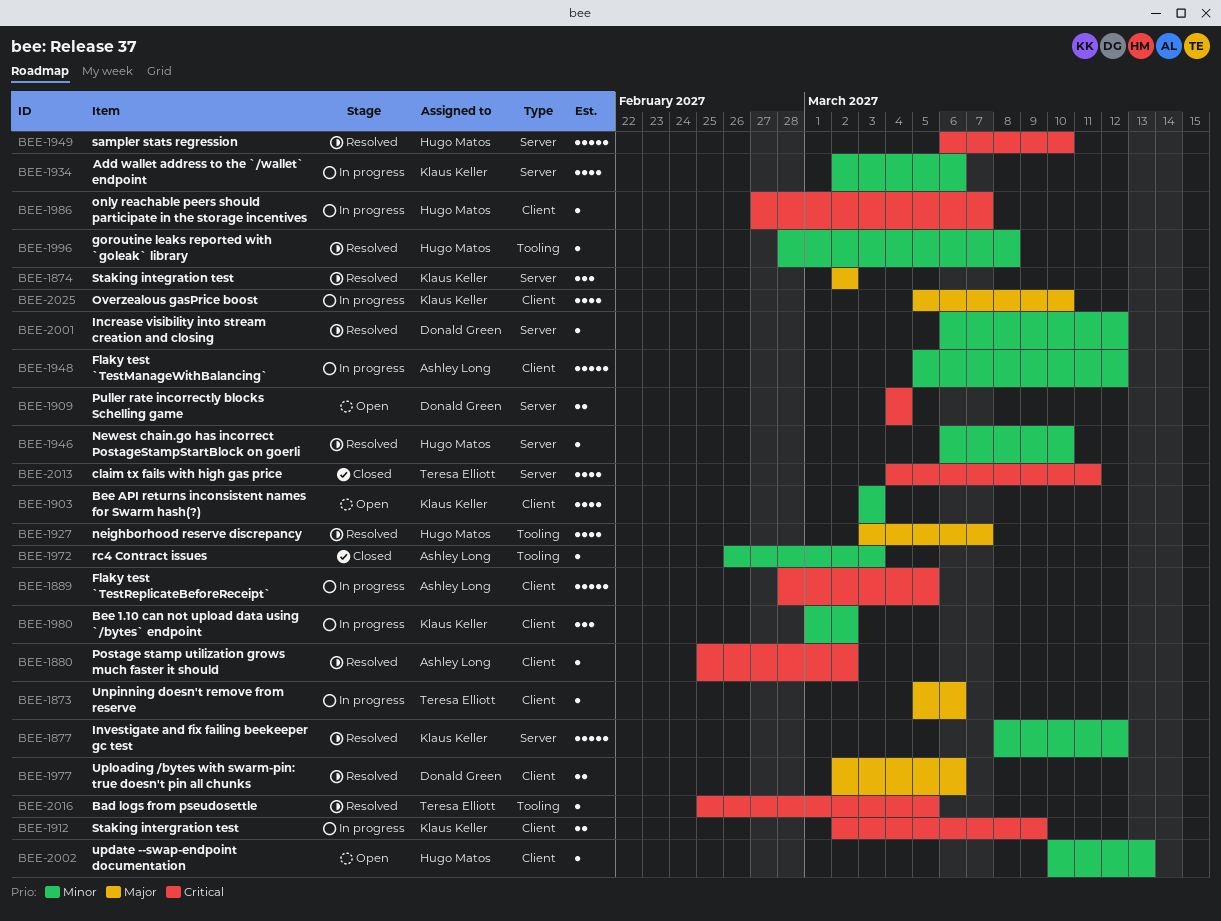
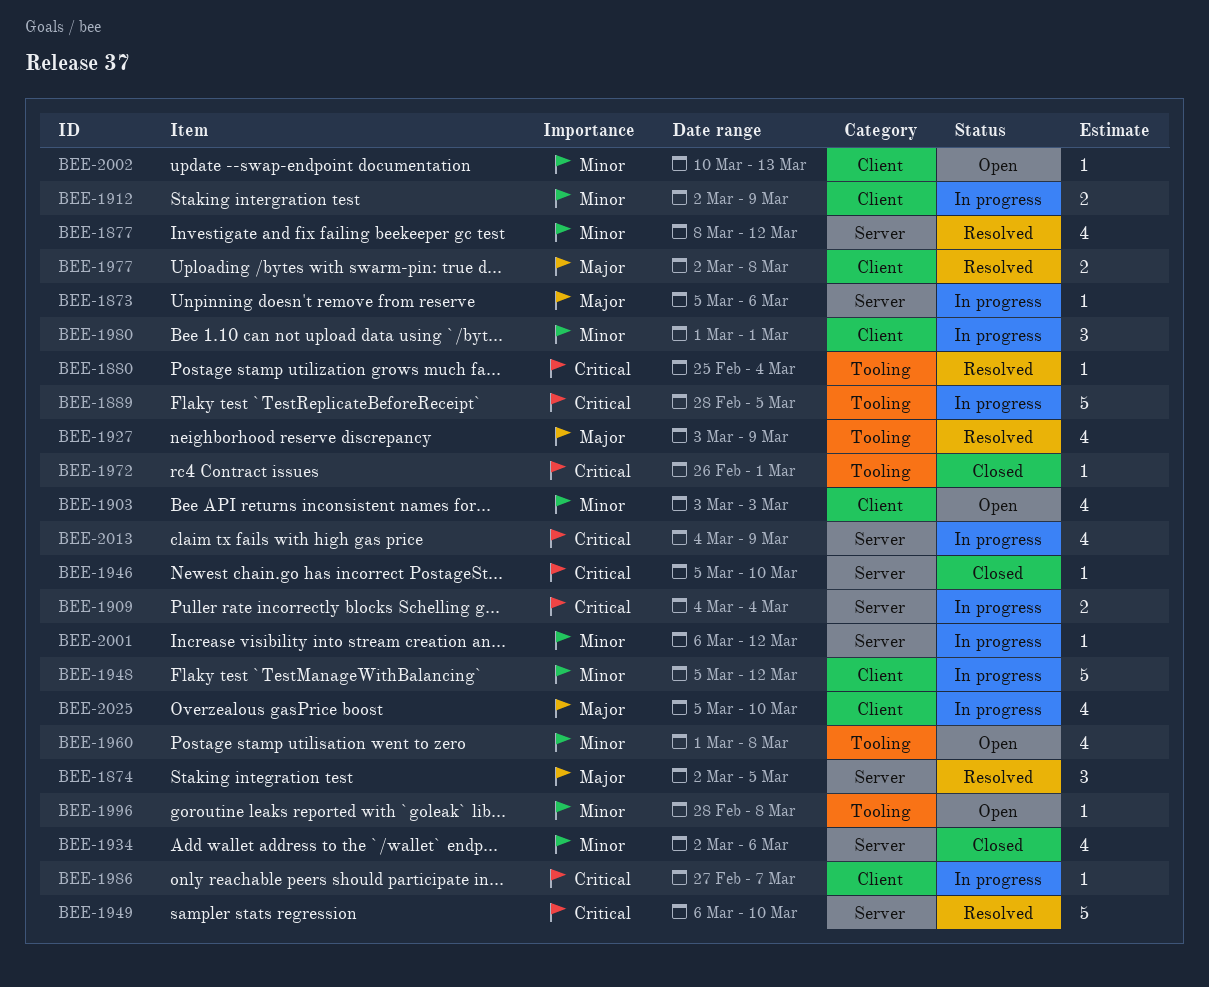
BEE-1873, label: Client -> Server
BEE-1874, due: Mar 2 -> Mar 5
BEE-1877, estimate: 5 -> 4
BEE-1880, label: Client -> Tooling
BEE-1880, due: Mar 2 -> Mar 4
BEE-1889, label: Client -> Tooling
BEE-1909, status: Open -> In progress
BEE-1912, priority: Critical -> Minor
BEE-1927, due: Mar 7 -> Mar 9
BEE-1934, status: In progress -> Closed
BEE-1946, status: Resolved -> Closed
BEE-1946, priority: Minor -> Critical
BEE-1946, start: Mar 6 -> Mar 5
BEE-1960: none -> present
BEE-1972, priority: Minor -> Critical
BEE-1972, due: Mar 3 -> Mar 1
BEE-1977, due: Mar 6 -> Mar 8
BEE-1980, due: Mar 2 -> Mar 1
BEE-1996, status: Resolved -> Open
BEE-2001, status: Resolved -> In progress
BEE-2013, status: Closed -> In progress
BEE-2013, due: Mar 11 -> Mar 9
BEE-2016: present -> none

